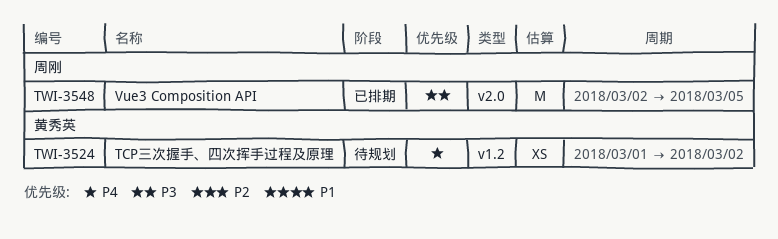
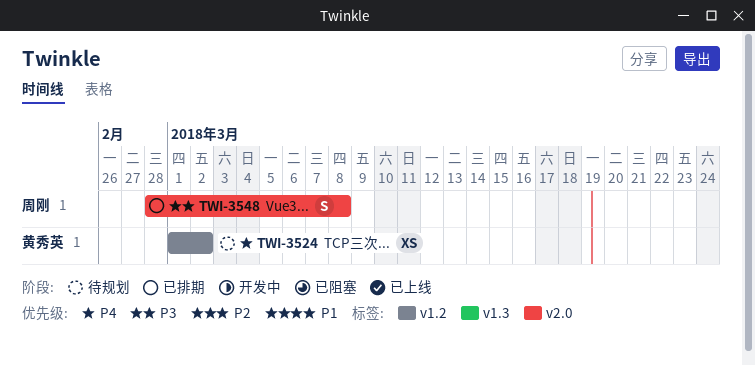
TWI-3548, estimate: M -> S
TWI-3548, start: Mar 2 -> Feb 28
TWI-3548, due: Mar 5 -> Mar 8

